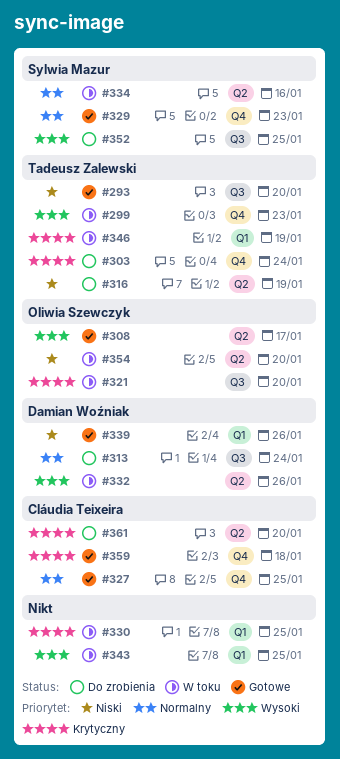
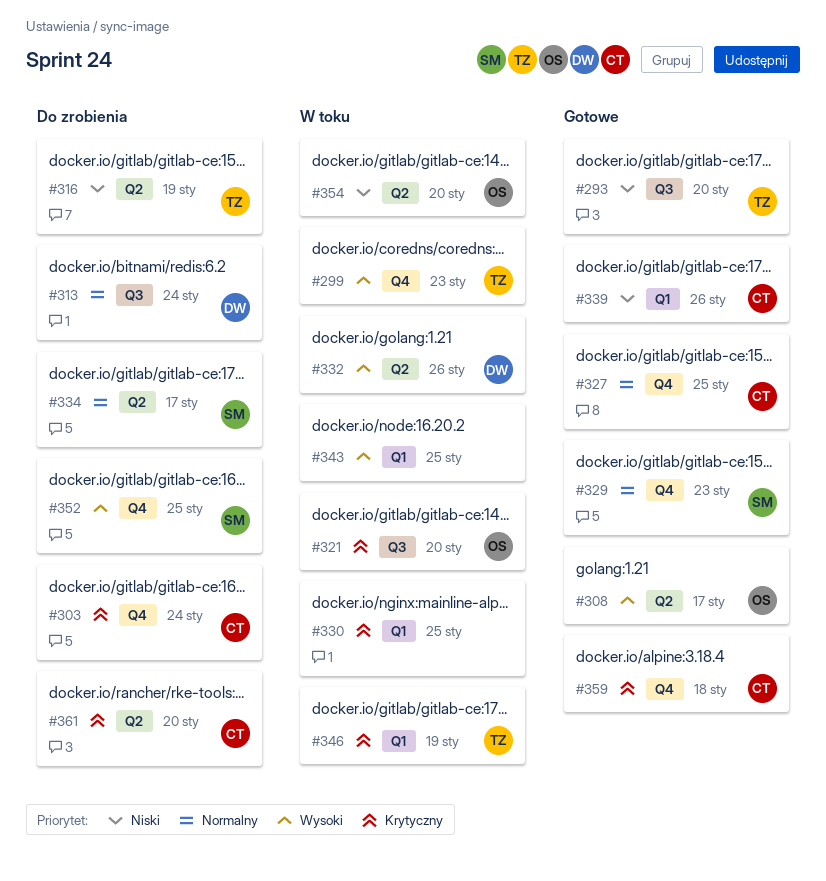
#303, owner: Tadeusz Zalewski -> Cláudia Teixeira
#334, status: W toku -> Do zrobienia
#334, due: Jan 16 -> Jan 17
#339, owner: Damian Woźniak -> Cláudia Teixeira
#352, label: Q3 -> Q4

